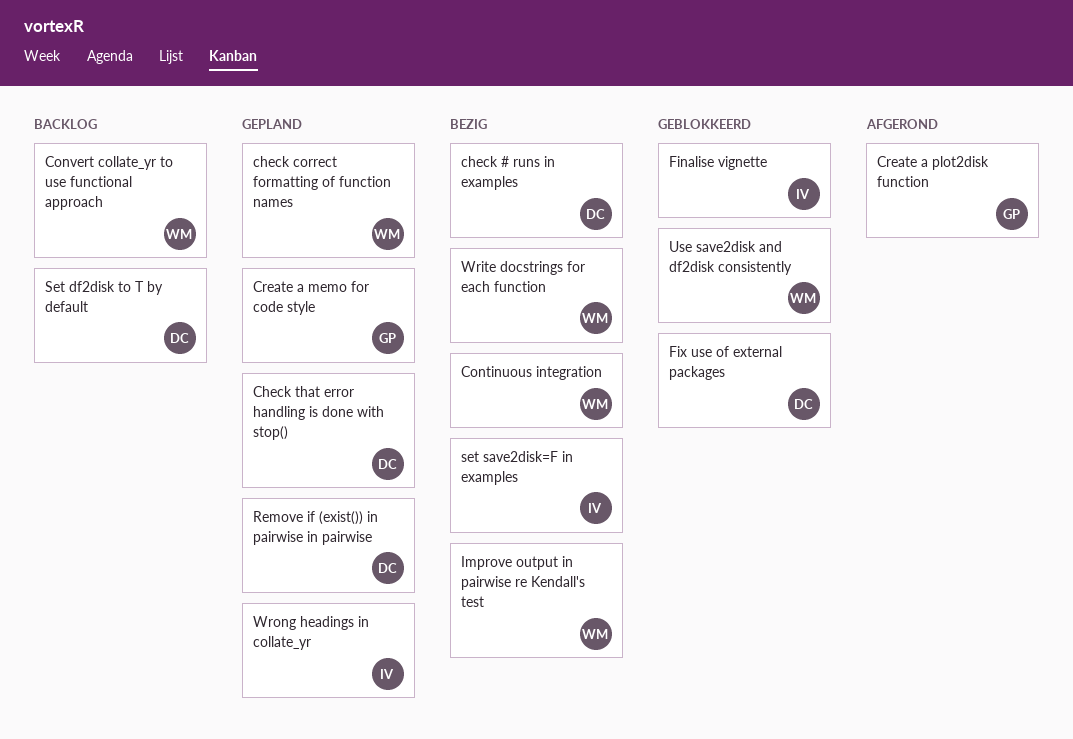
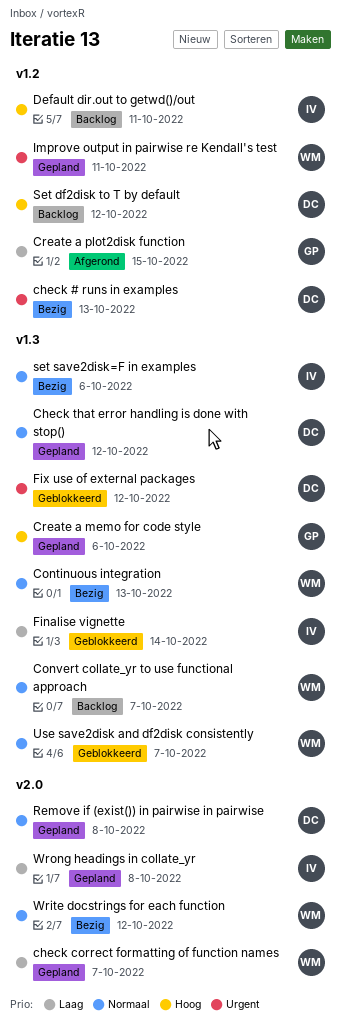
Default dir.out to getwd()/out: none -> present
Improve output in pairwise re Kendall's test, status: Bezig -> Gepland

